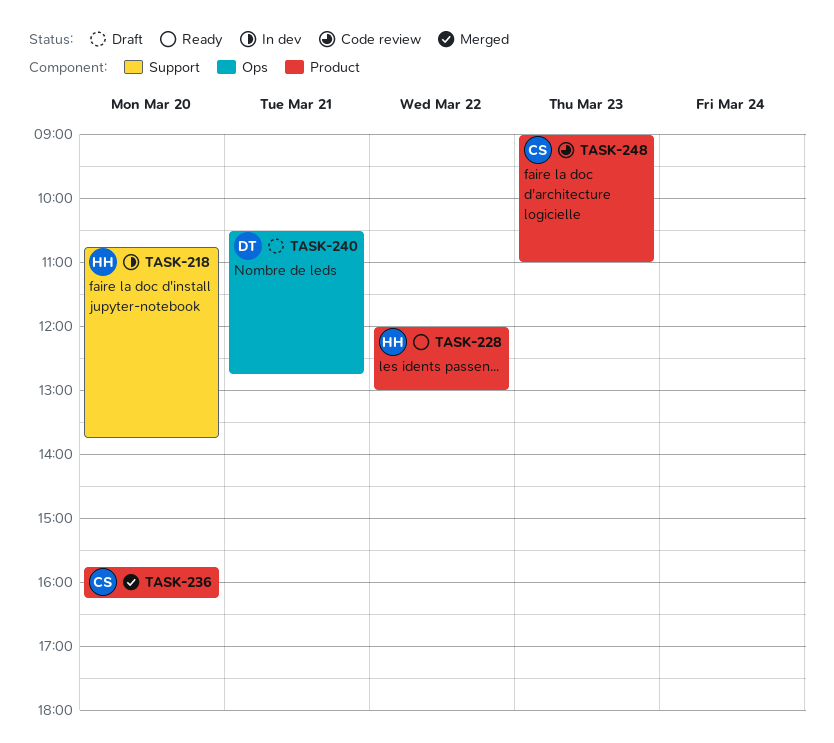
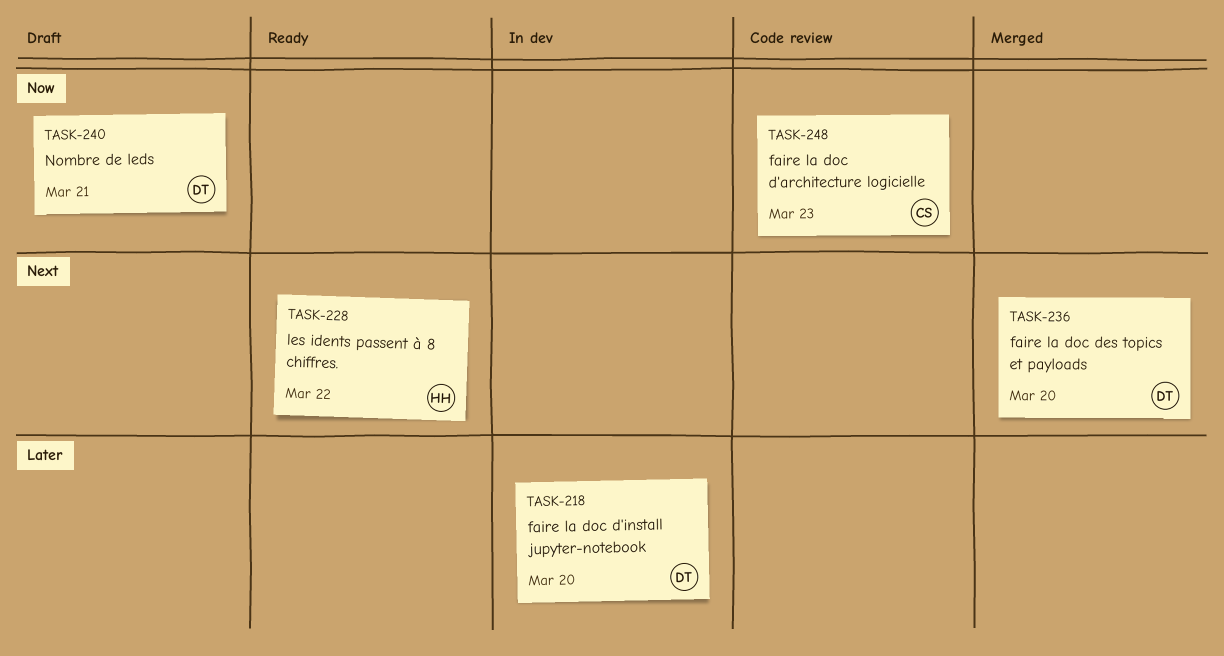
TASK-218, owner: HH -> DT
TASK-236, owner: CS -> DT

